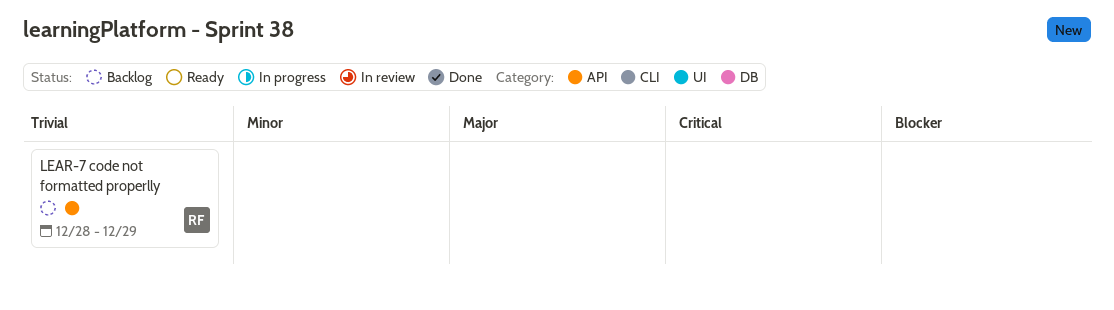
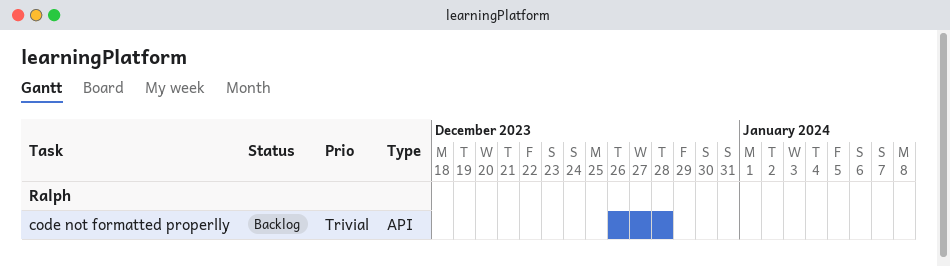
code not formatted properlly, start: Dec 28 -> Dec 26
code not formatted properlly, due: Dec 29 -> Dec 28

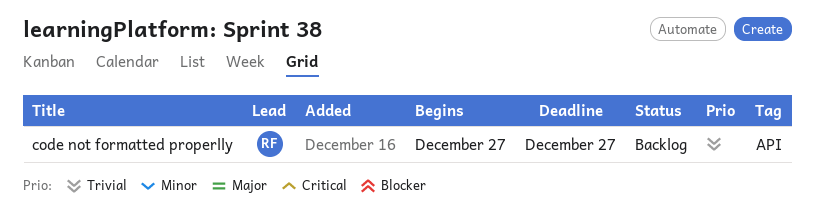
code not formatted properlly, start: Dec 26 -> Dec 27
code not formatted properlly, due: Dec 28 -> Dec 27

